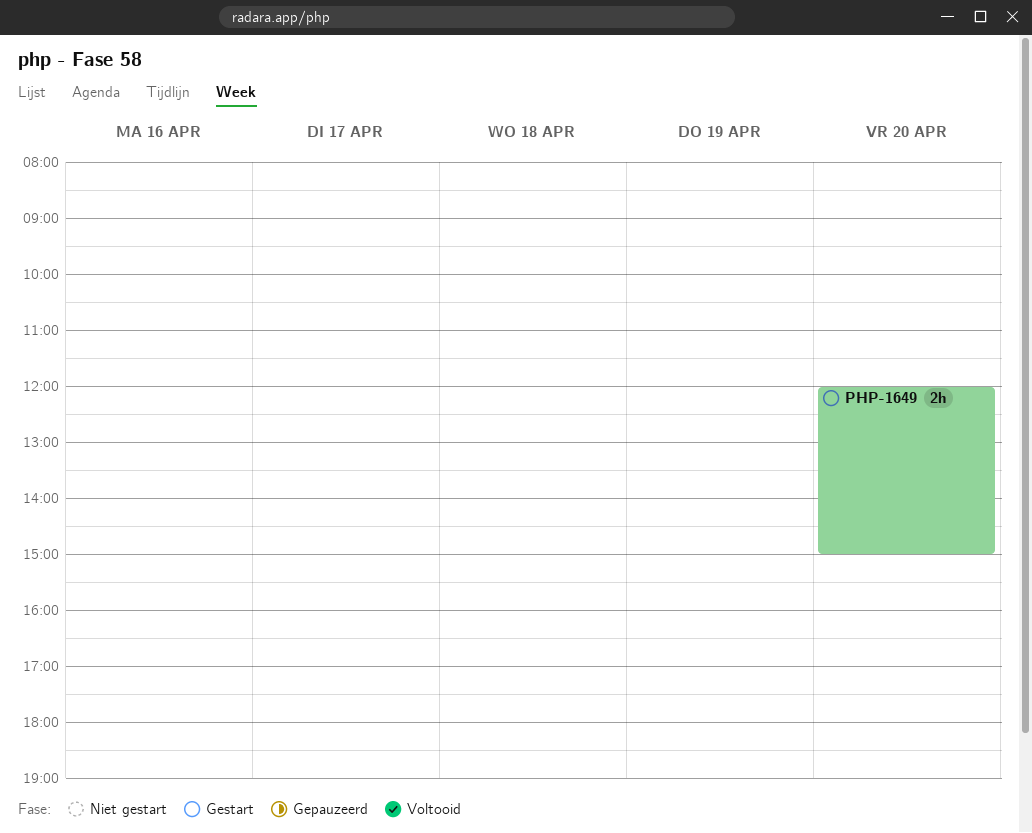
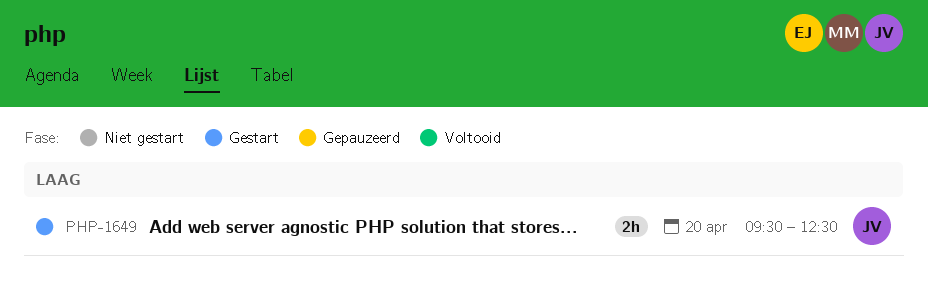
PHP-1649, begins: 12:00 -> 09:30
PHP-1649, ends: 15:00 -> 12:30

